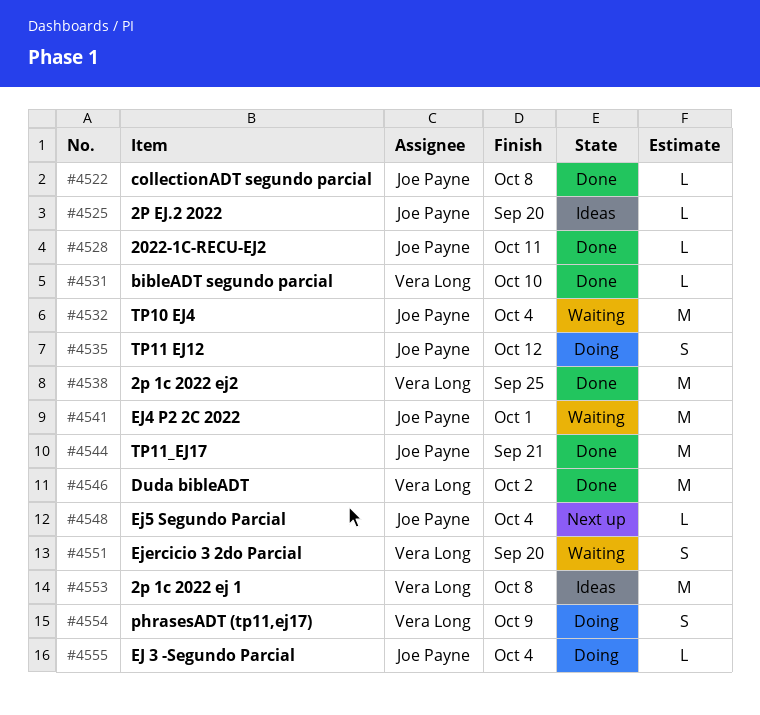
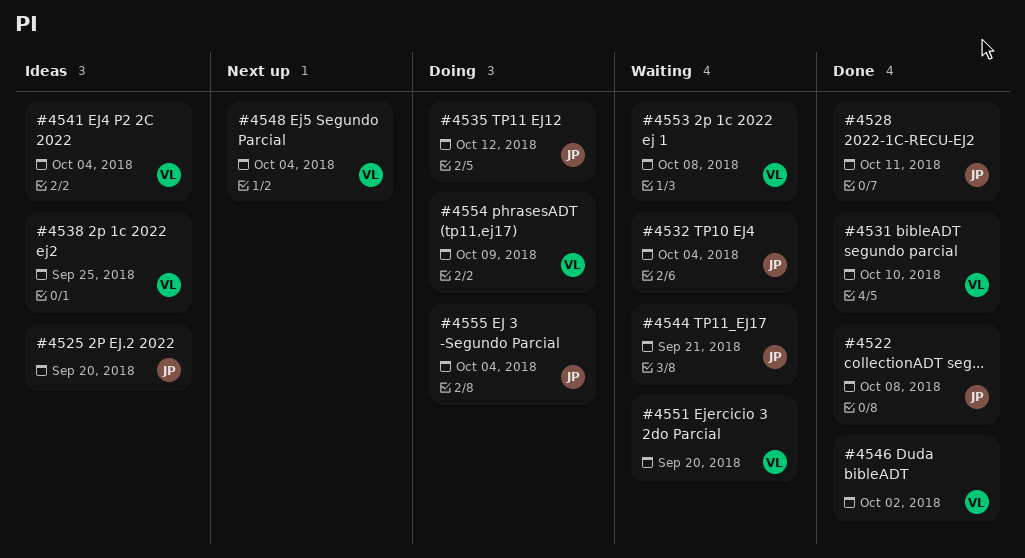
#4538, status: Done -> Ideas
#4541, status: Waiting -> Ideas
#4541, owner: Joe Payne -> Vera Long
#4541, due: Oct 1 -> Oct 4
#4544, status: Done -> Waiting
#4548, owner: Joe Payne -> Vera Long
#4553, status: Ideas -> Waiting

